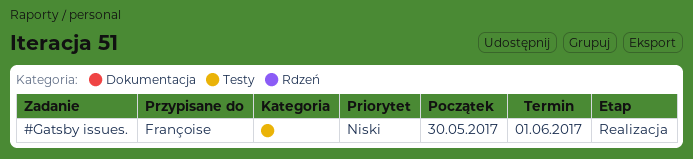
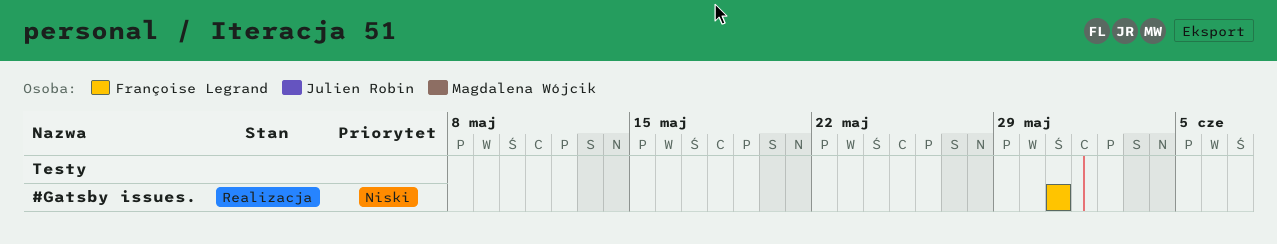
#Gatsby issues., start: May 30 -> May 31
#Gatsby issues., due: Jun 1 -> May 31

